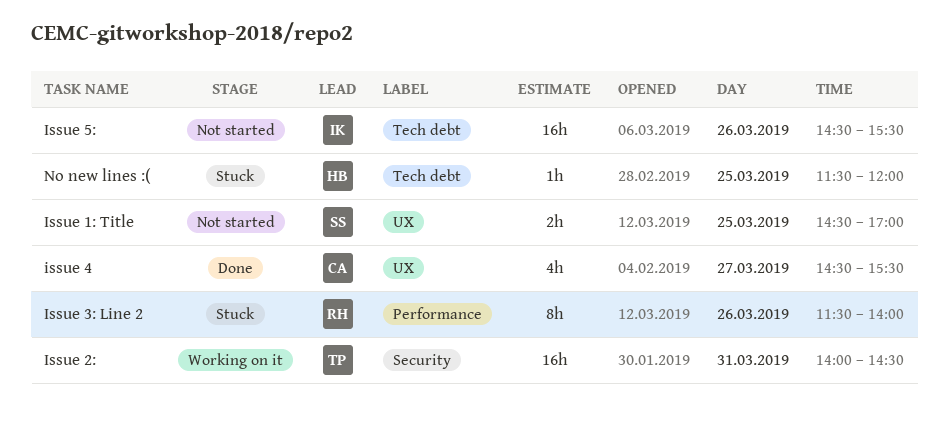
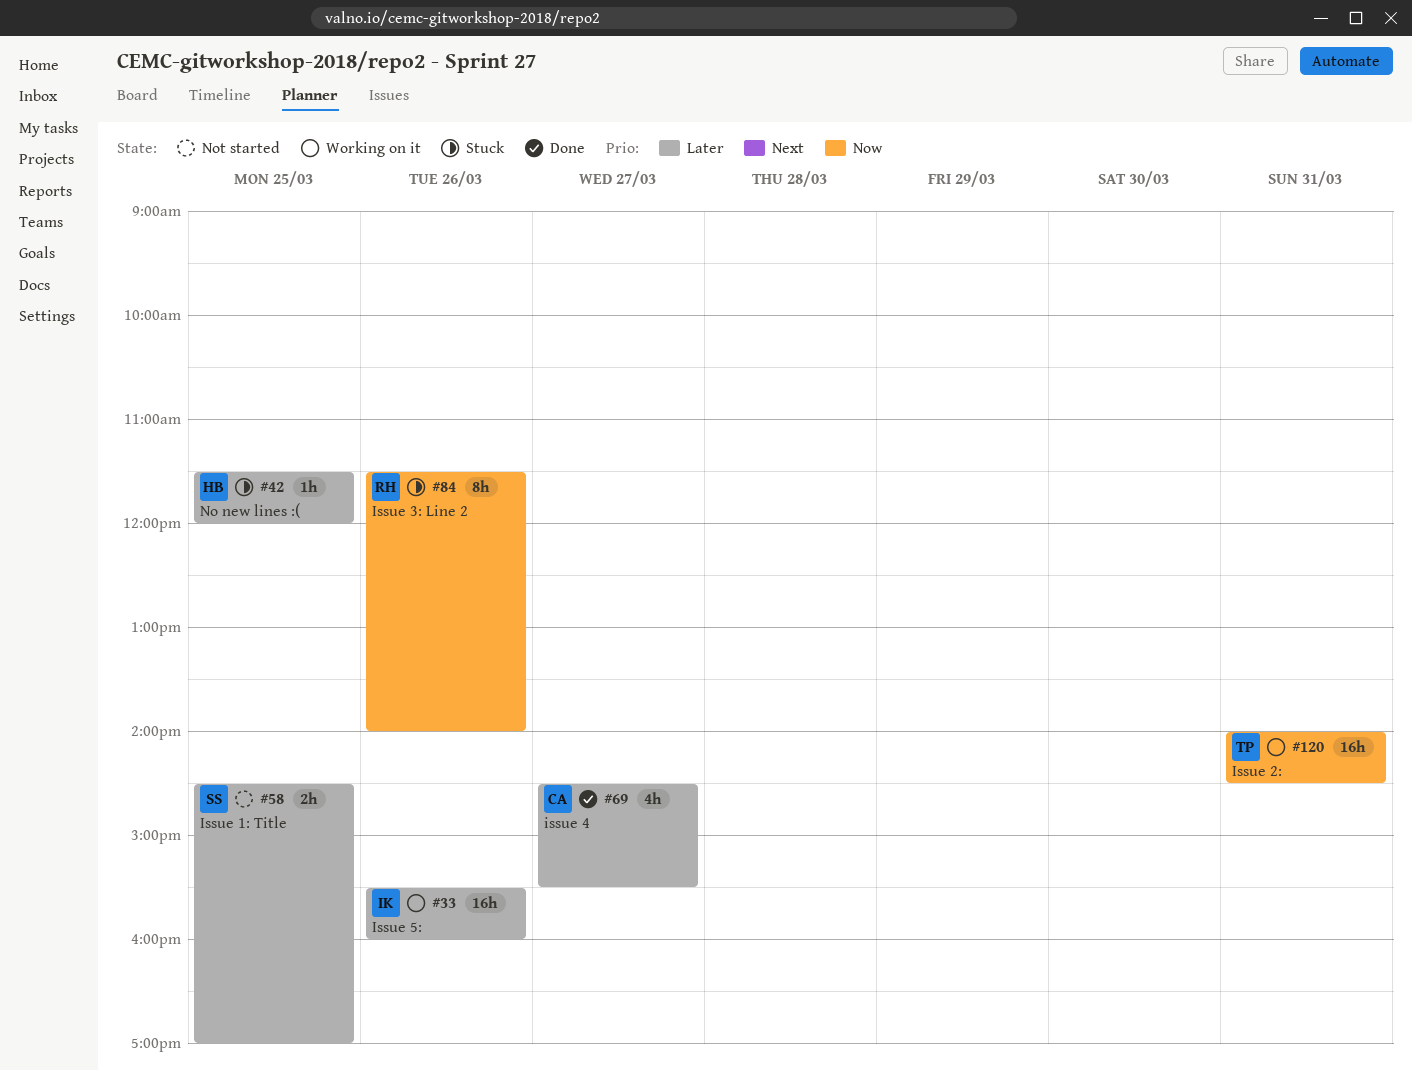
Issue 5:, status: Not started -> Working on it
Issue 5:, begins: 14:30 -> 15:30
Issue 5:, ends: 15:30 -> 16:00

